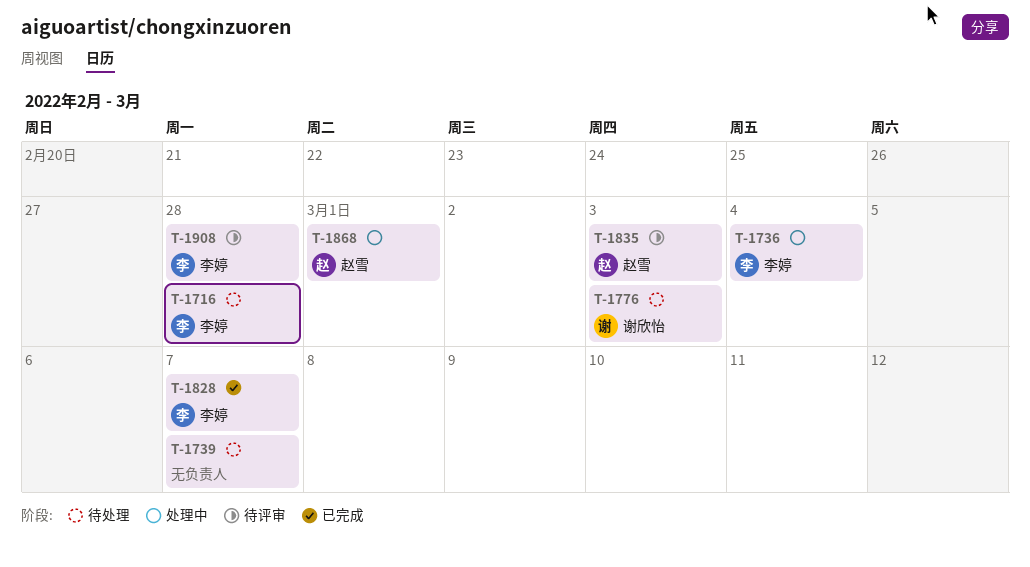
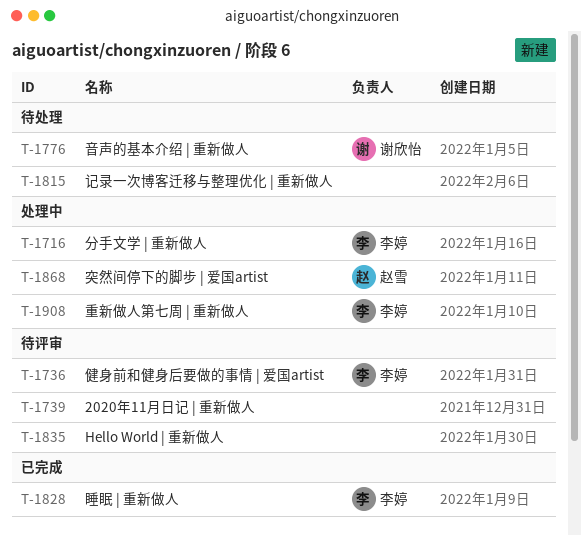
T-1716, status: 待处理 -> 处理中
T-1736, status: 处理中 -> 待评审
T-1739, status: 待处理 -> 待评审
T-1815: none -> present
T-1835, owner: 赵雪 -> none
T-1908, status: 待评审 -> 处理中

